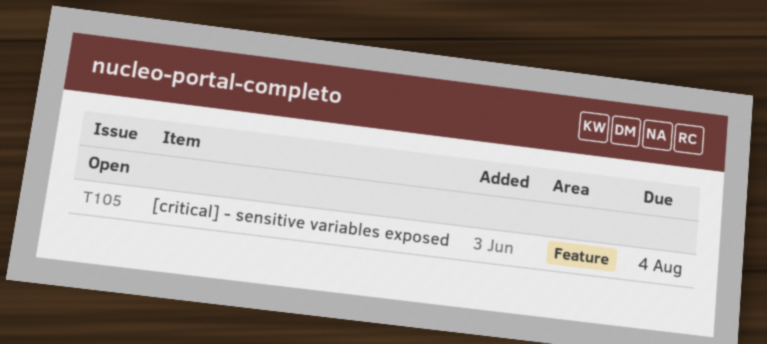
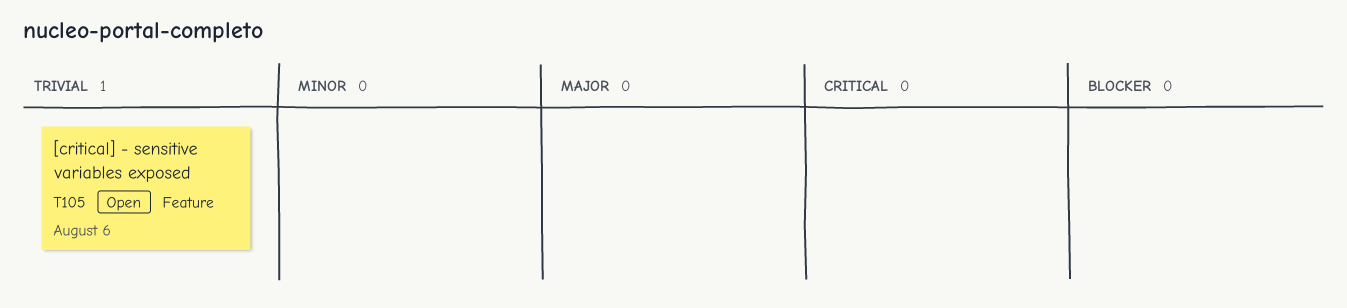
T105, due: Aug 4 -> Aug 6

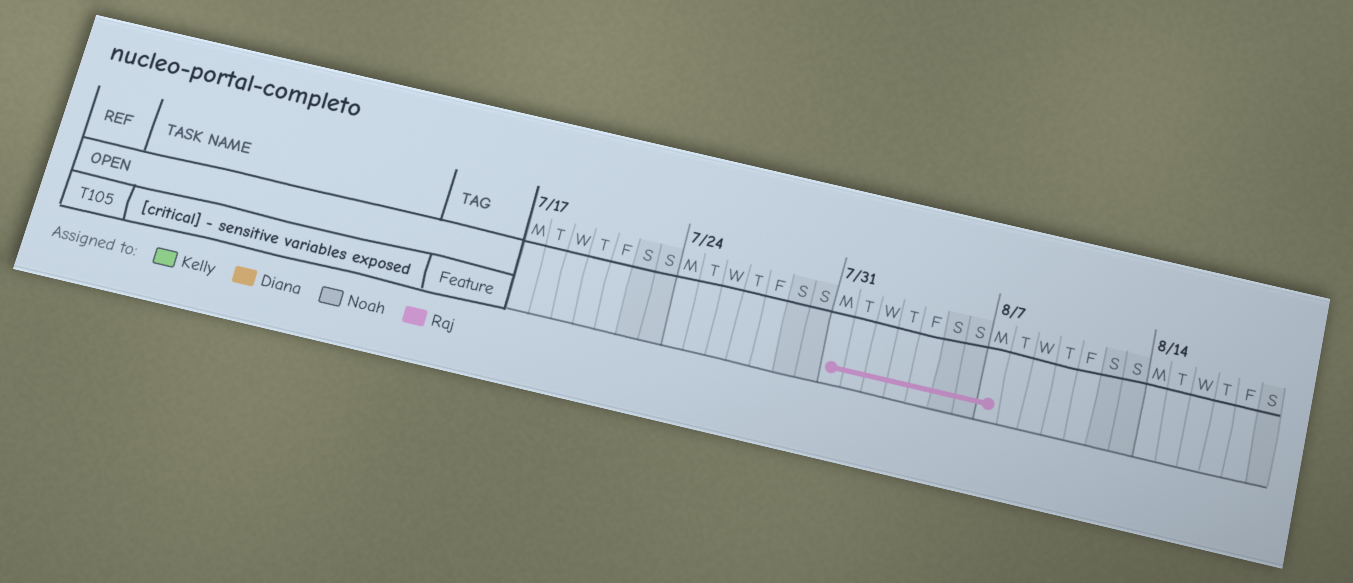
T105, due: Aug 6 -> Aug 7

